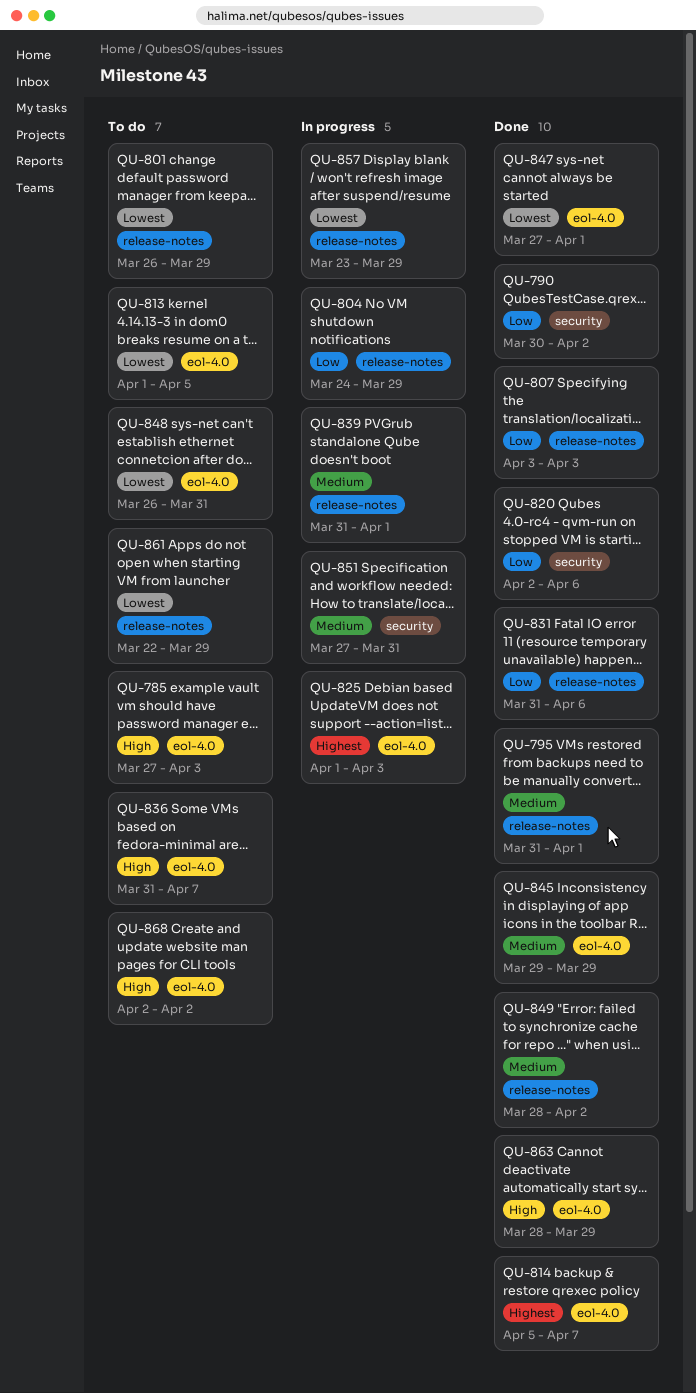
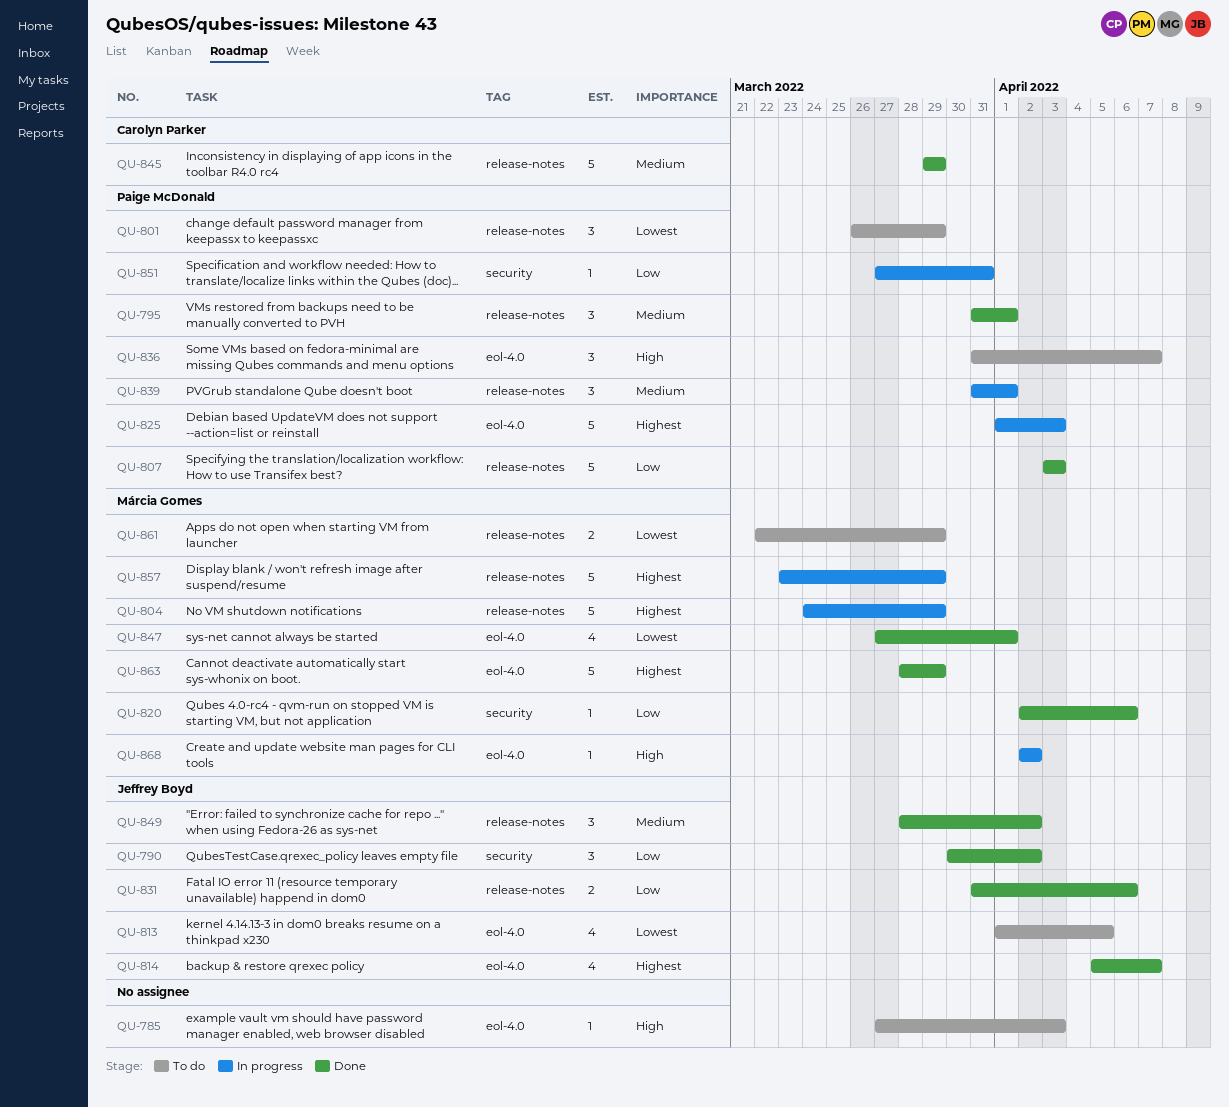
QU-804, priority: Low -> Highest
QU-845, label: eol-4.0 -> release-notes
QU-848: present -> none
QU-851, priority: Medium -> Low
QU-857, priority: Lowest -> Highest
QU-863, priority: High -> Highest
QU-868, status: To do -> In progress

